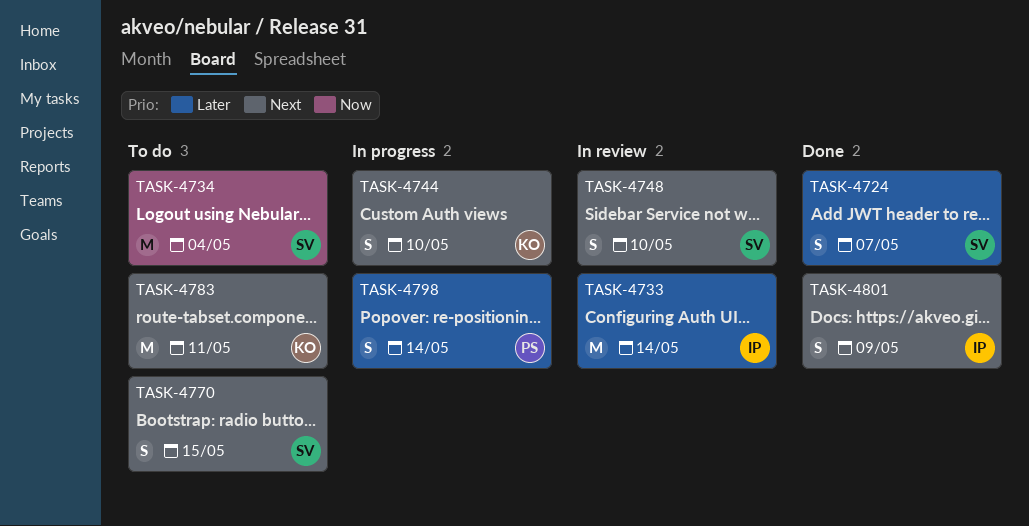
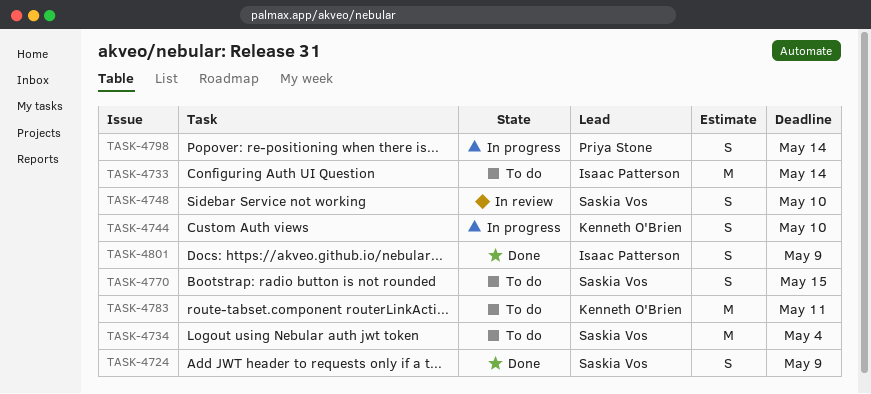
TASK-4724, due: May 7 -> May 9
TASK-4733, status: In review -> To do

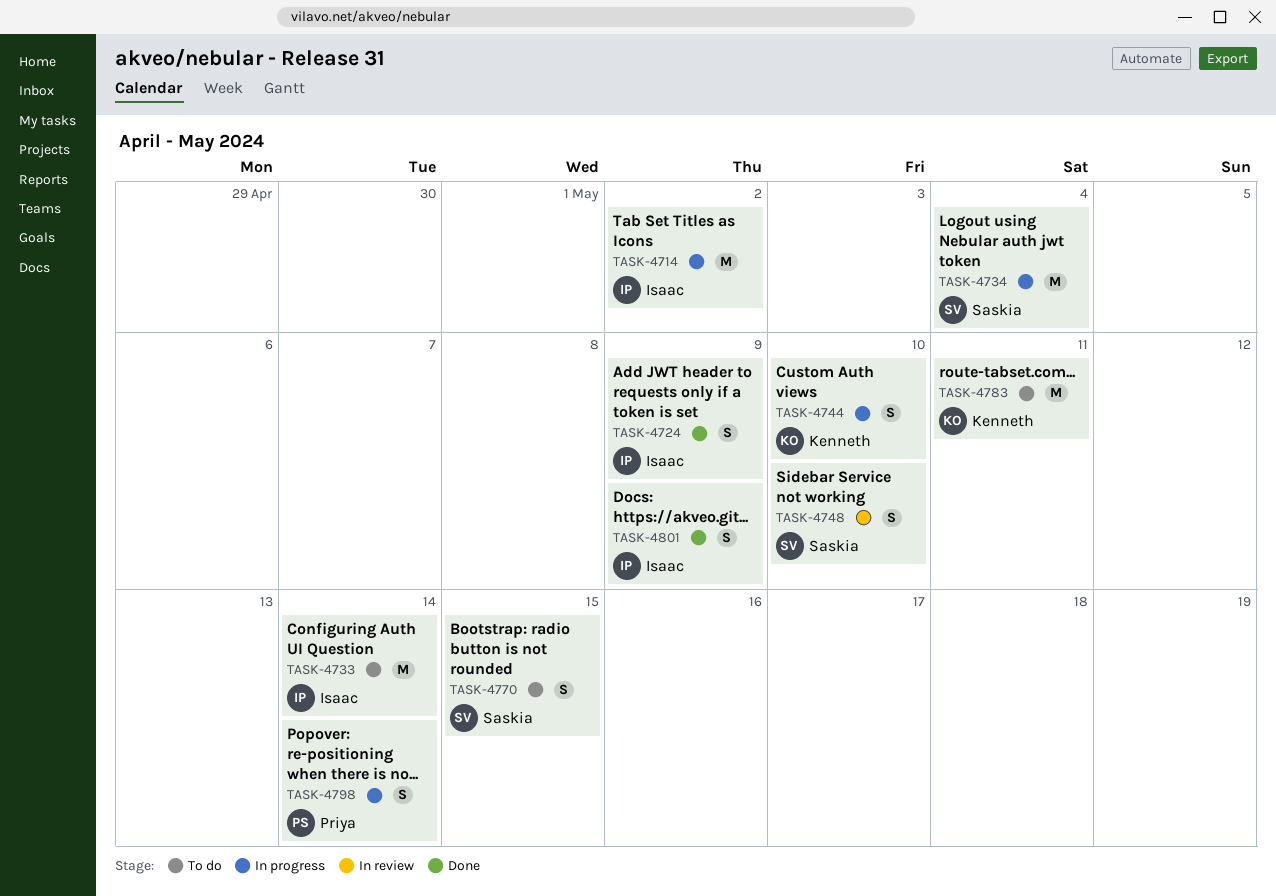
TASK-4714: none -> present
TASK-4724, owner: Saskia Vos -> Isaac Patterson
TASK-4734, status: To do -> In progress

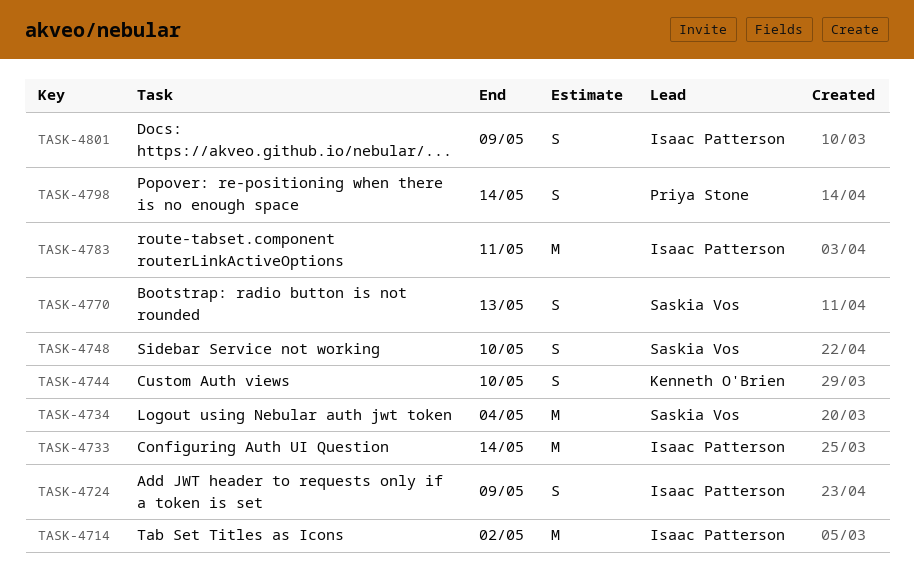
TASK-4770, due: May 15 -> May 13
TASK-4783, owner: Kenneth O'Brien -> Isaac Patterson

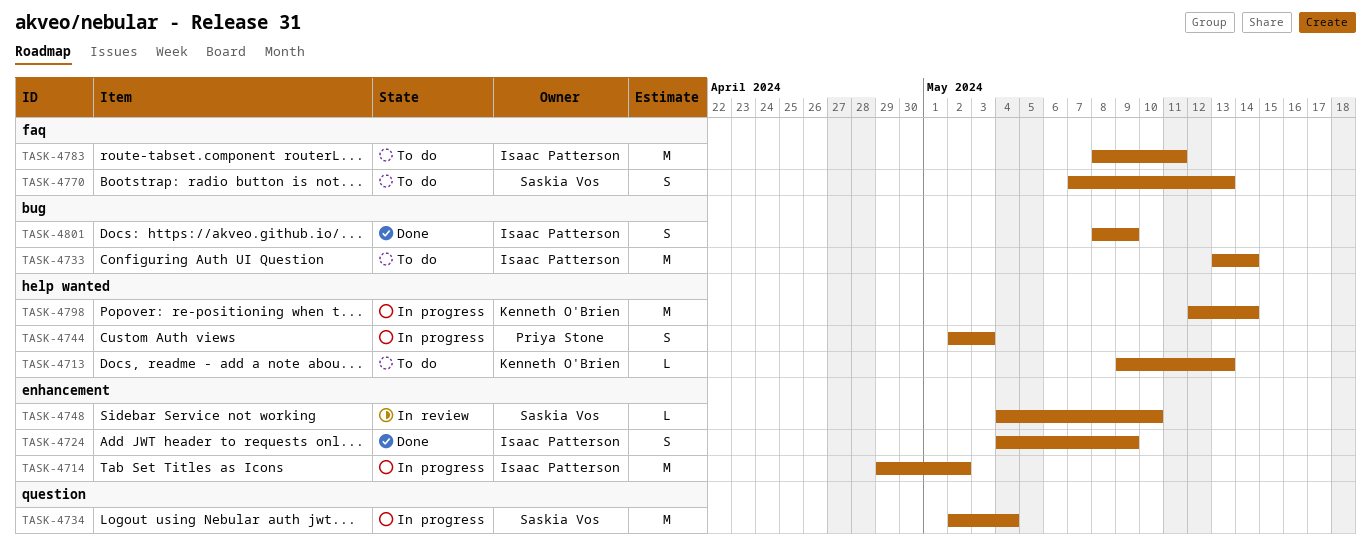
TASK-4713: none -> present
TASK-4744, owner: Kenneth O'Brien -> Priya Stone
TASK-4744, due: May 10 -> May 3
TASK-4748, estimate: S -> L
TASK-4798, owner: Priya Stone -> Kenneth O'Brien
TASK-4798, estimate: S -> M

